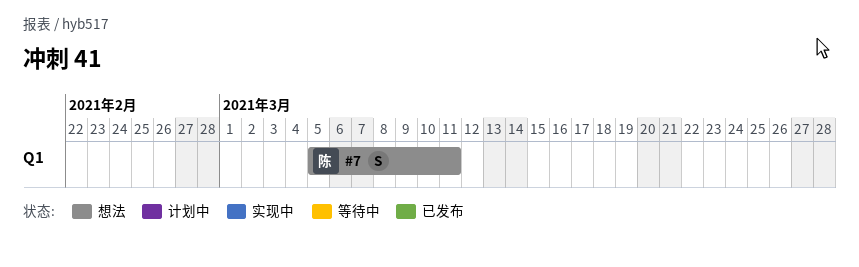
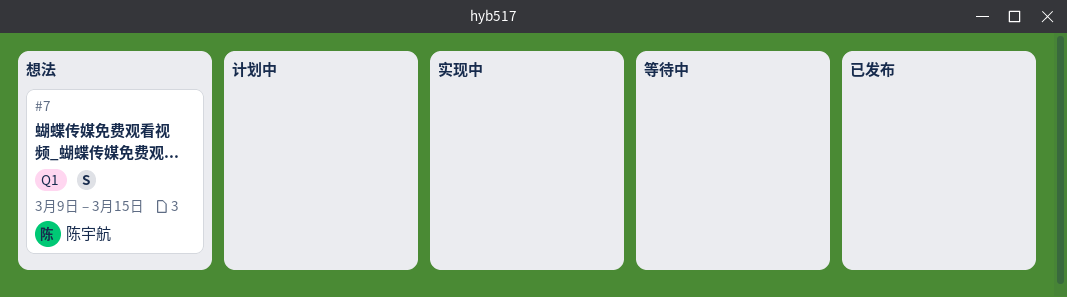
#7, start: Mar 5 -> Mar 9
#7, due: Mar 11 -> Mar 15

